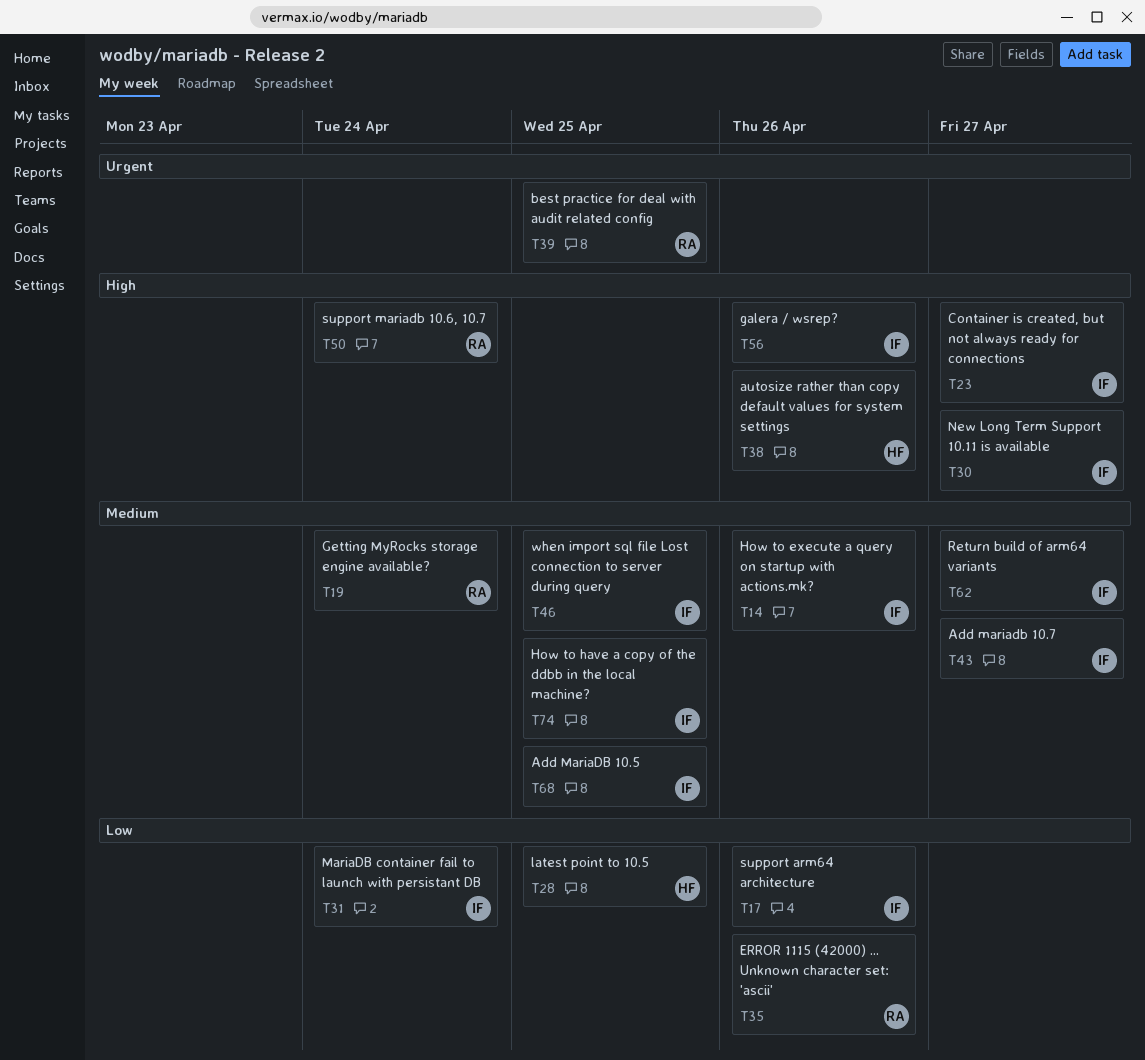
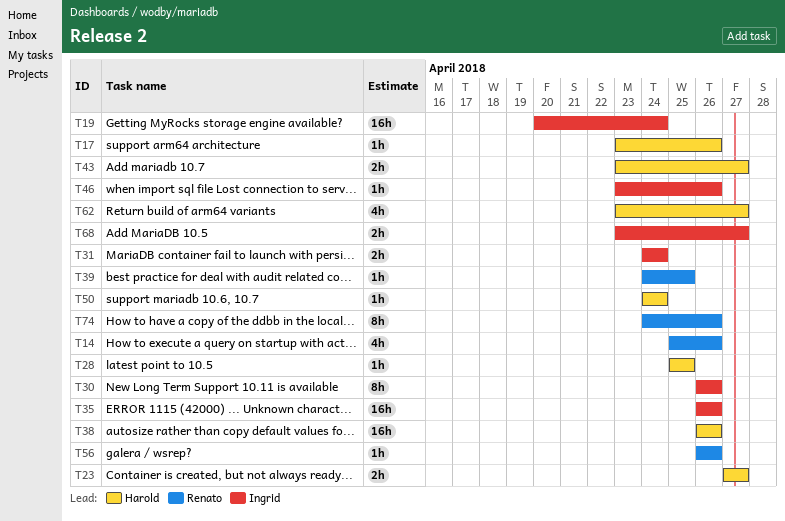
T14, owner: Ingrid -> Renato
T17, owner: Ingrid -> Harold
T19, owner: Renato -> Ingrid
T23, owner: Ingrid -> Harold
T30, due: Apr 27 -> Apr 26
T35, owner: Renato -> Ingrid
T43, owner: Ingrid -> Harold
T46, due: Apr 25 -> Apr 26
T50, owner: Renato -> Harold
T56, owner: Ingrid -> Renato
T62, owner: Ingrid -> Harold
T68, due: Apr 25 -> Apr 27
T74, owner: Ingrid -> Renato
T74, due: Apr 25 -> Apr 26

